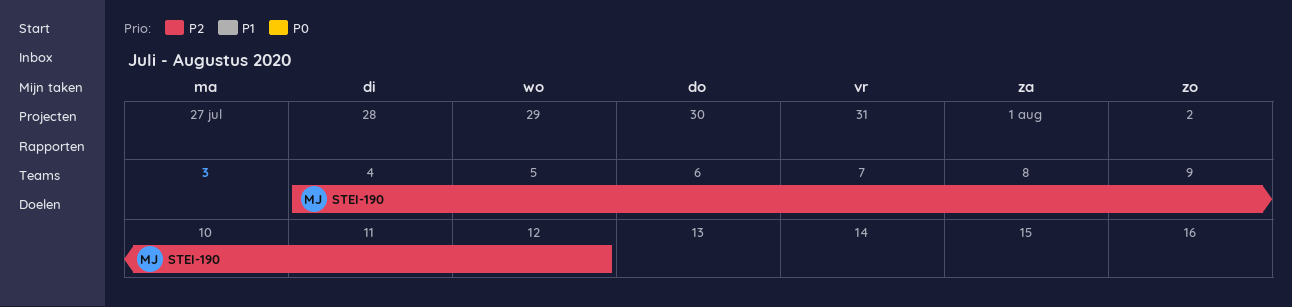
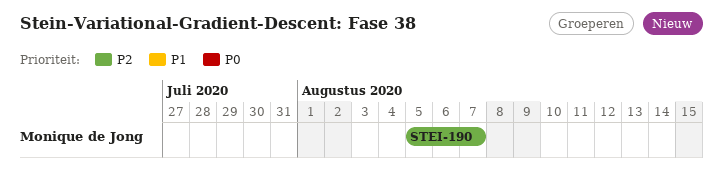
STEI-190, start: Aug 4 -> Aug 5
STEI-190, due: Aug 12 -> Aug 7

